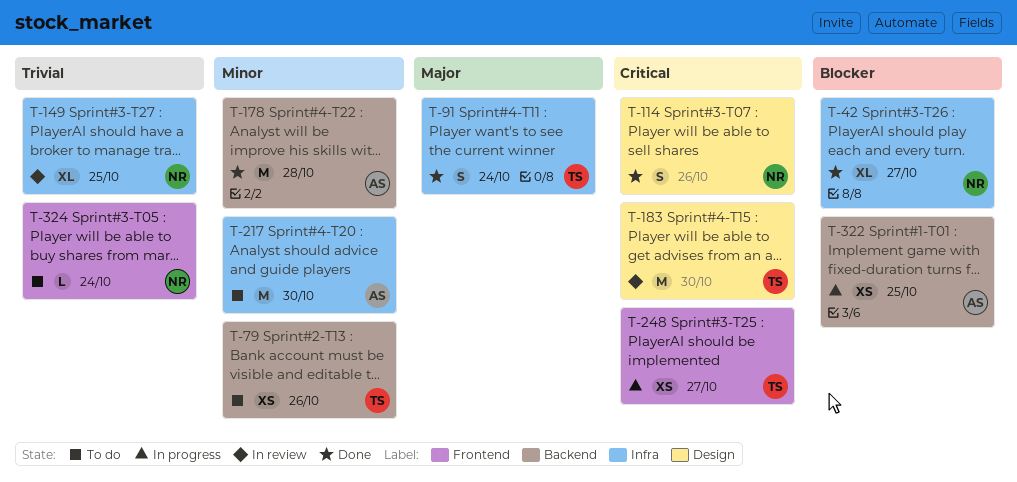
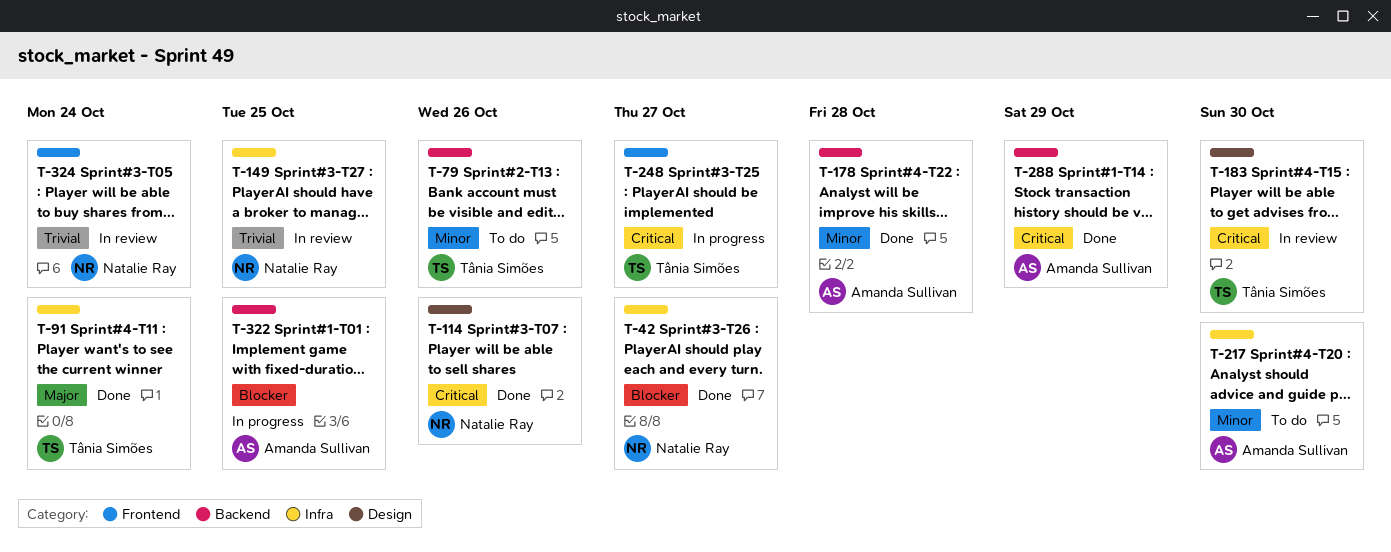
T-288: none -> present
T-324, status: To do -> In review

